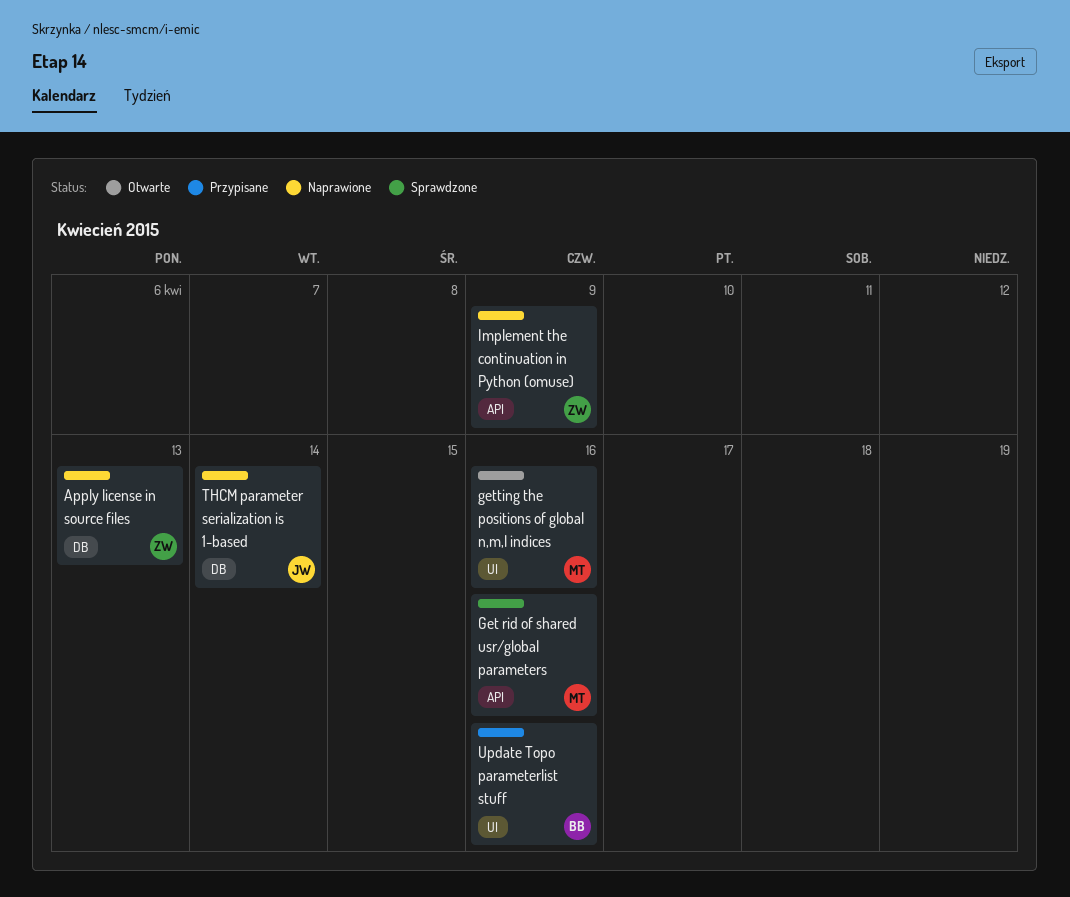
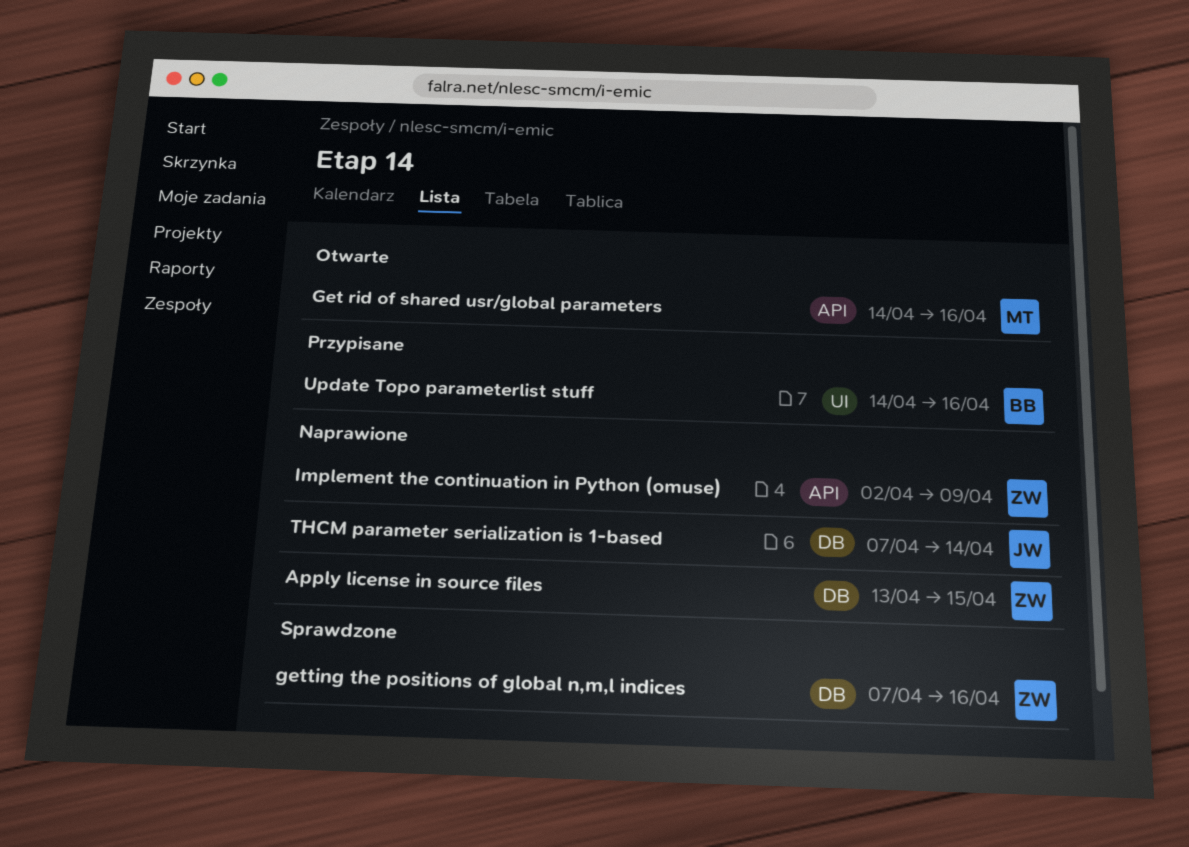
Apply license in source files, due: Apr 13 -> Apr 15
Get rid of shared usr/global parameters, status: Sprawdzone -> Otwarte
getting the positions of global n,m,l indices, status: Otwarte -> Sprawdzone
getting the positions of global n,m,l indices, owner: MT -> ZW
getting the positions of global n,m,l indices, label: UI -> DB

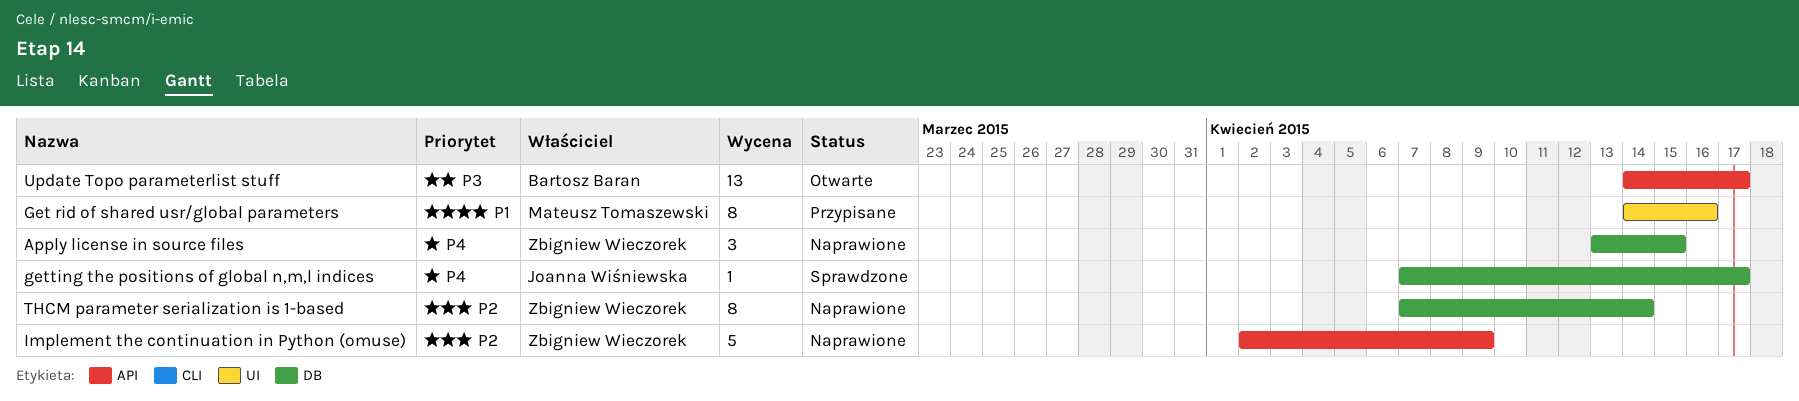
Get rid of shared usr/global parameters, status: Otwarte -> Przypisane
Get rid of shared usr/global parameters, label: API -> UI
getting the positions of global n,m,l indices, owner: Zbigniew Wieczorek -> Joanna Wiśniewska
getting the positions of global n,m,l indices, due: Apr 16 -> Apr 17
THCM parameter serialization is 1-based, owner: Joanna Wiśniewska -> Zbigniew Wieczorek
Update Topo parameterlist stuff, status: Przypisane -> Otwarte
Update Topo parameterlist stuff, label: UI -> API
Update Topo parameterlist stuff, due: Apr 16 -> Apr 17

